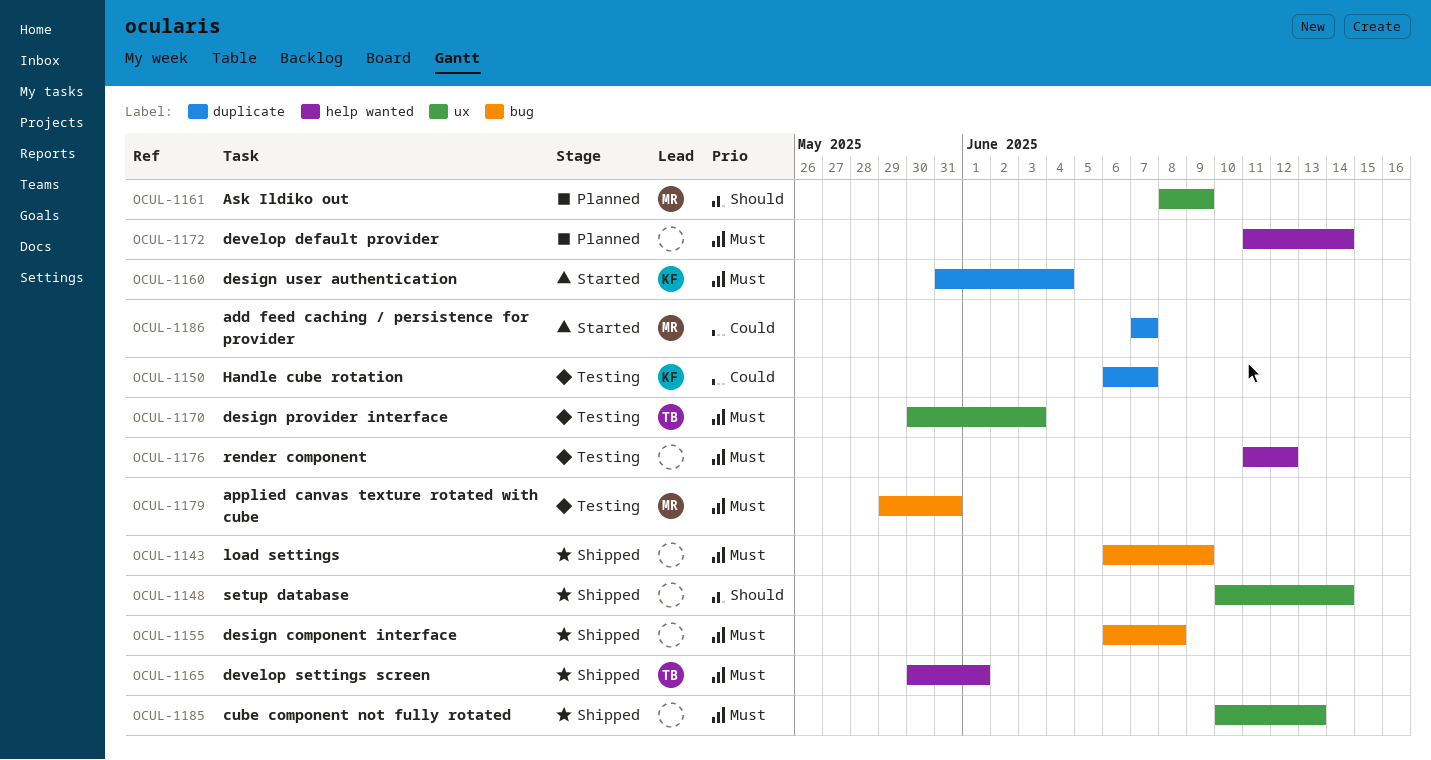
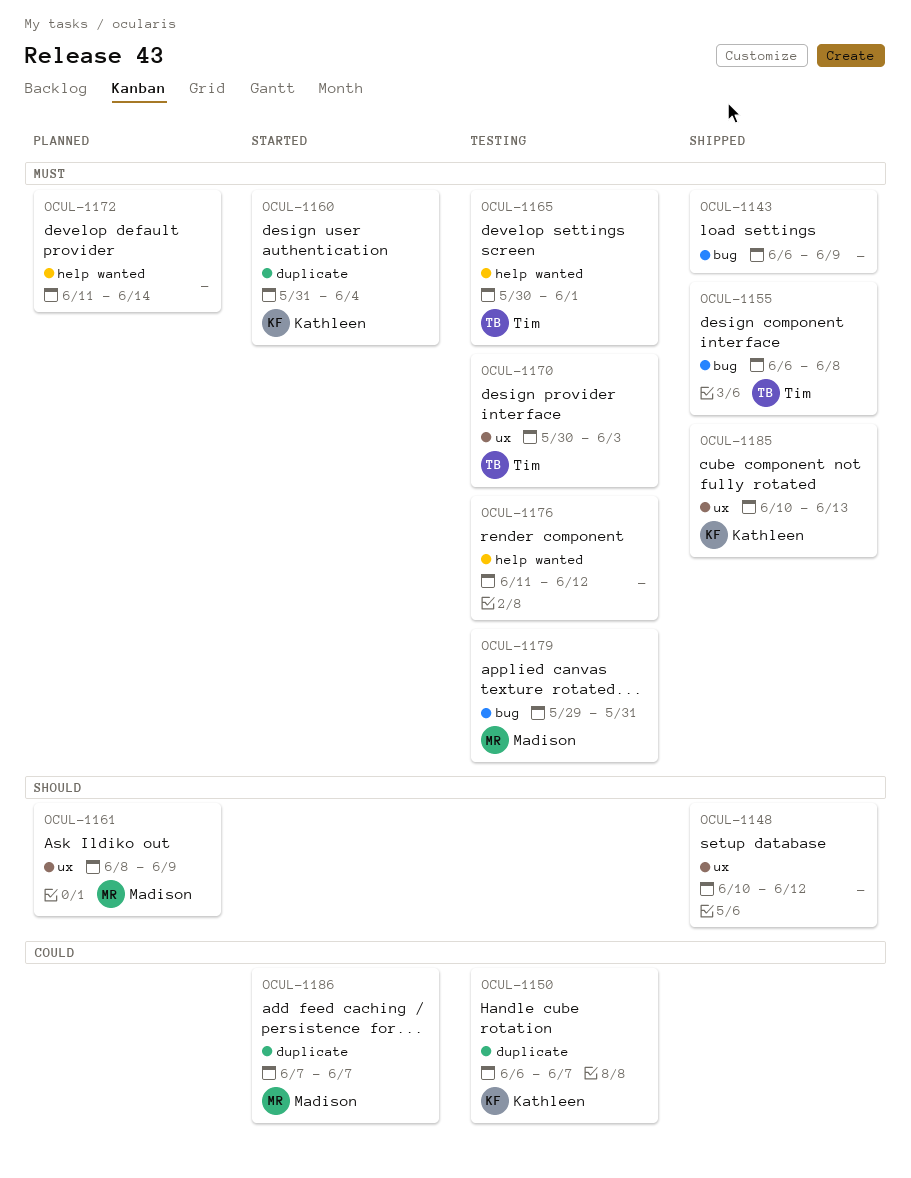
OCUL-1148, due: Jun 14 -> Jun 12
OCUL-1155, owner: none -> Tim
OCUL-1165, status: Shipped -> Testing
OCUL-1185, owner: none -> Kathleen

